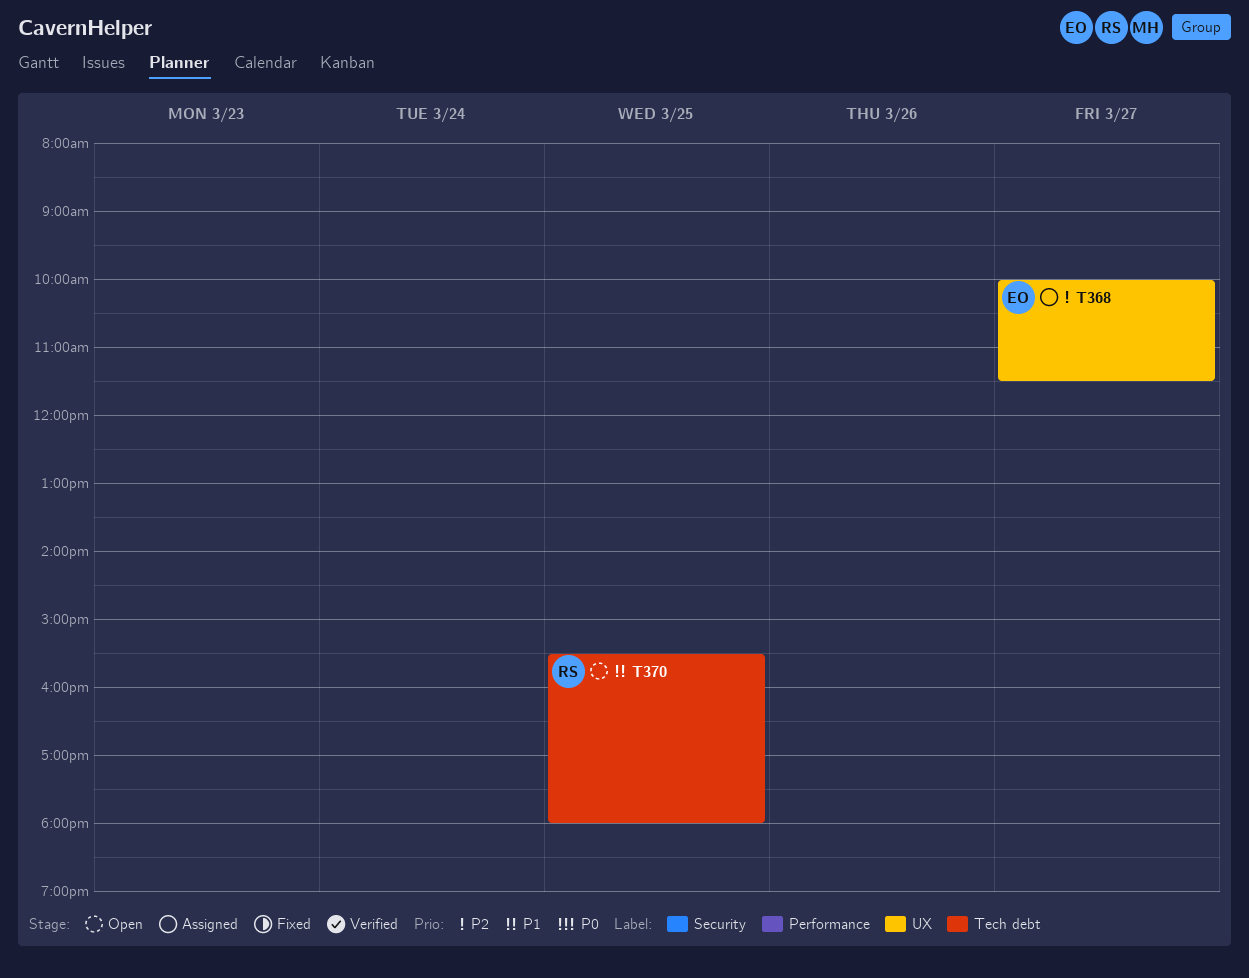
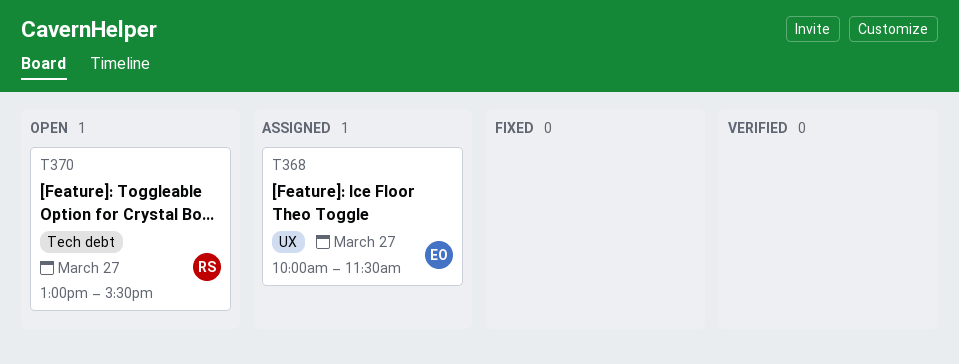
T370, day: Mar 25 -> Mar 27
T370, begins: 15:30 -> 13:00
T370, ends: 18:00 -> 15:30

